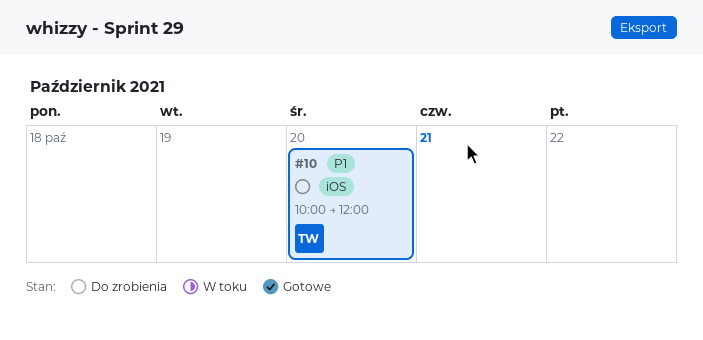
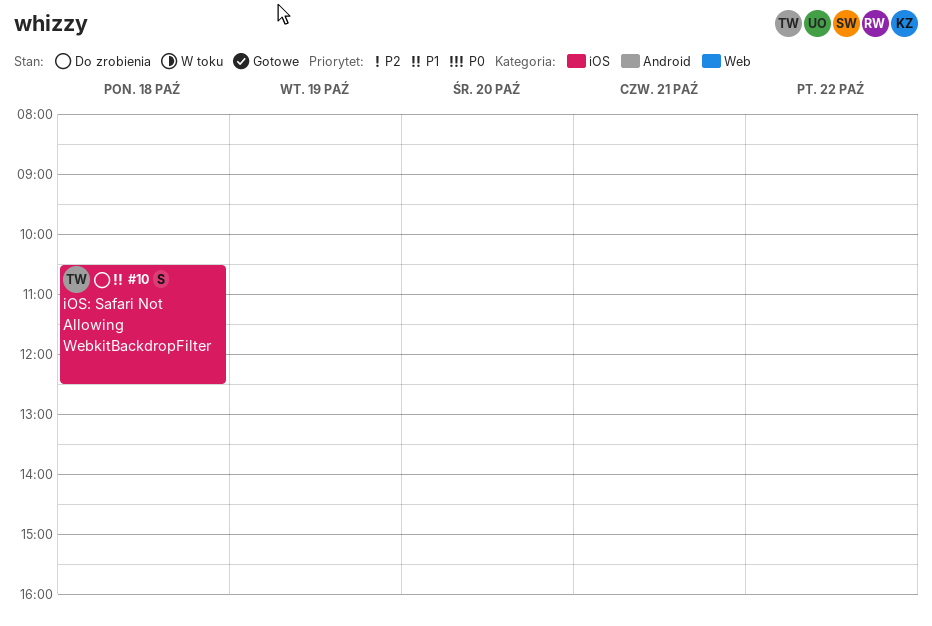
#10, day: Oct 20 -> Oct 18
#10, begins: 10:00 -> 10:30
#10, ends: 12:00 -> 12:30

